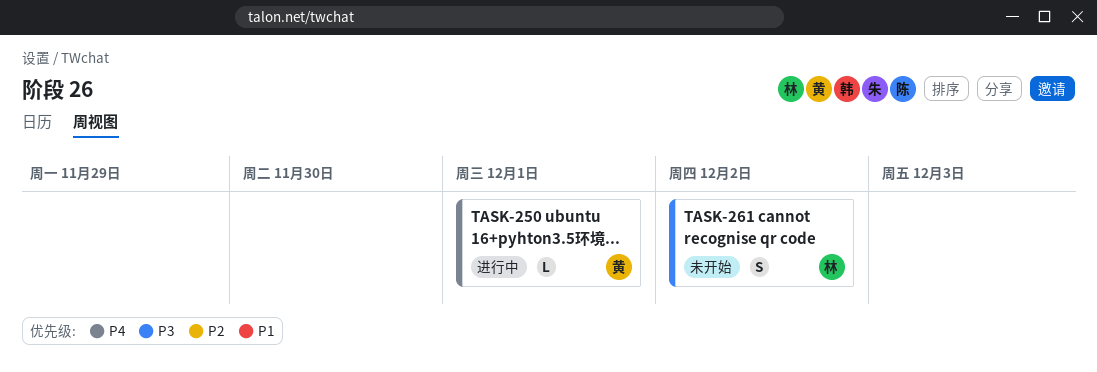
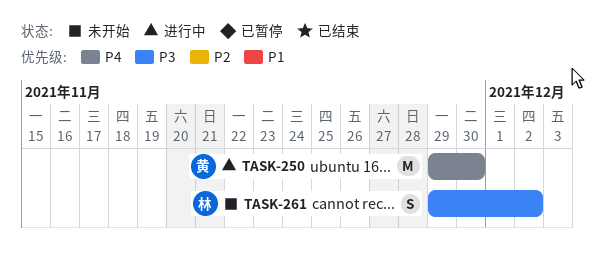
TASK-250, estimate: L -> M
TASK-250, due: Dec 1 -> Nov 30

